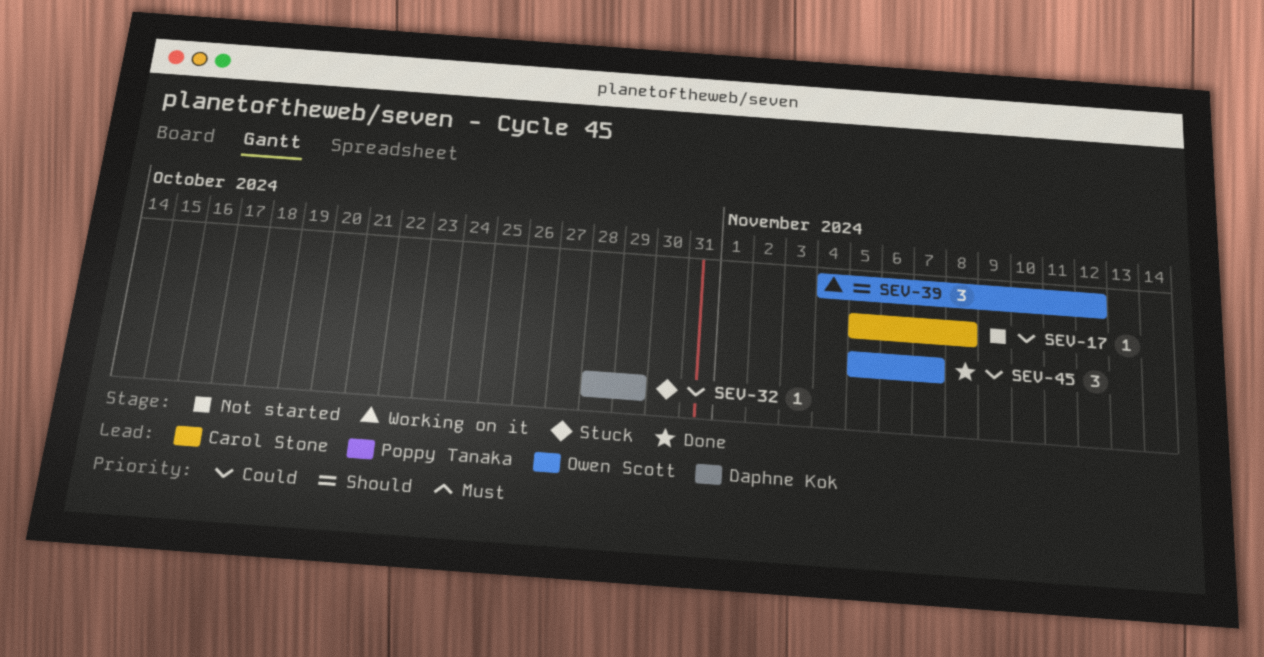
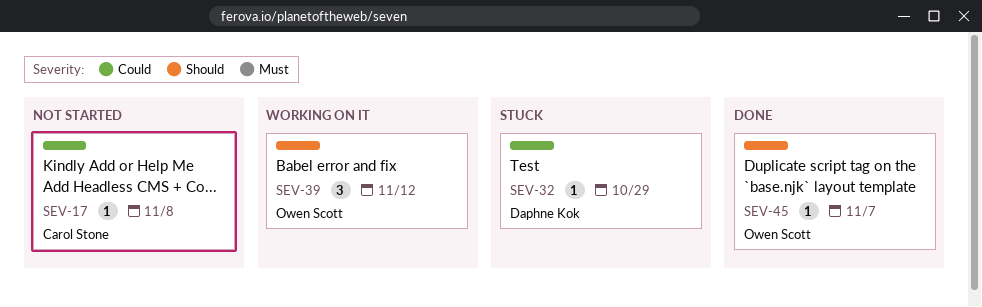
SEV-45, priority: Could -> Should
SEV-45, estimate: 3 -> 1

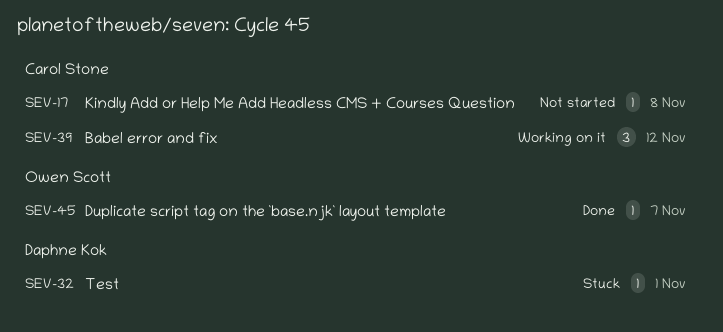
SEV-32, due: Oct 29 -> Nov 1
SEV-39, owner: Owen Scott -> Carol Stone

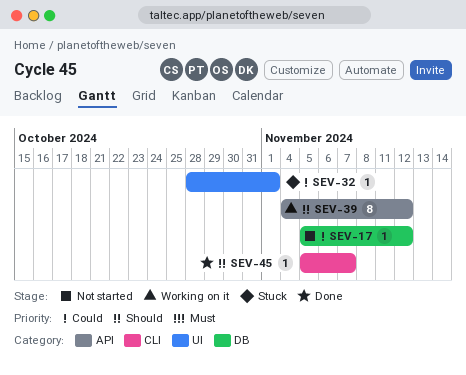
SEV-17, due: Nov 8 -> Nov 12
SEV-39, estimate: 3 -> 8

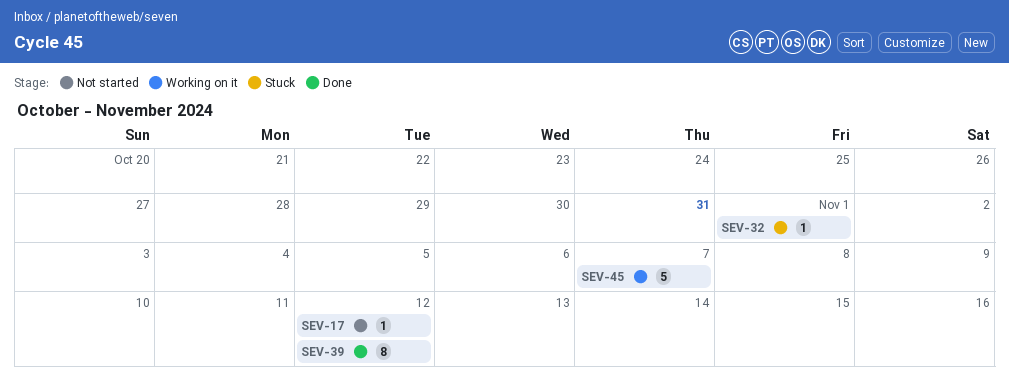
SEV-39, status: Working on it -> Done
SEV-45, status: Done -> Working on it
SEV-45, estimate: 1 -> 5

